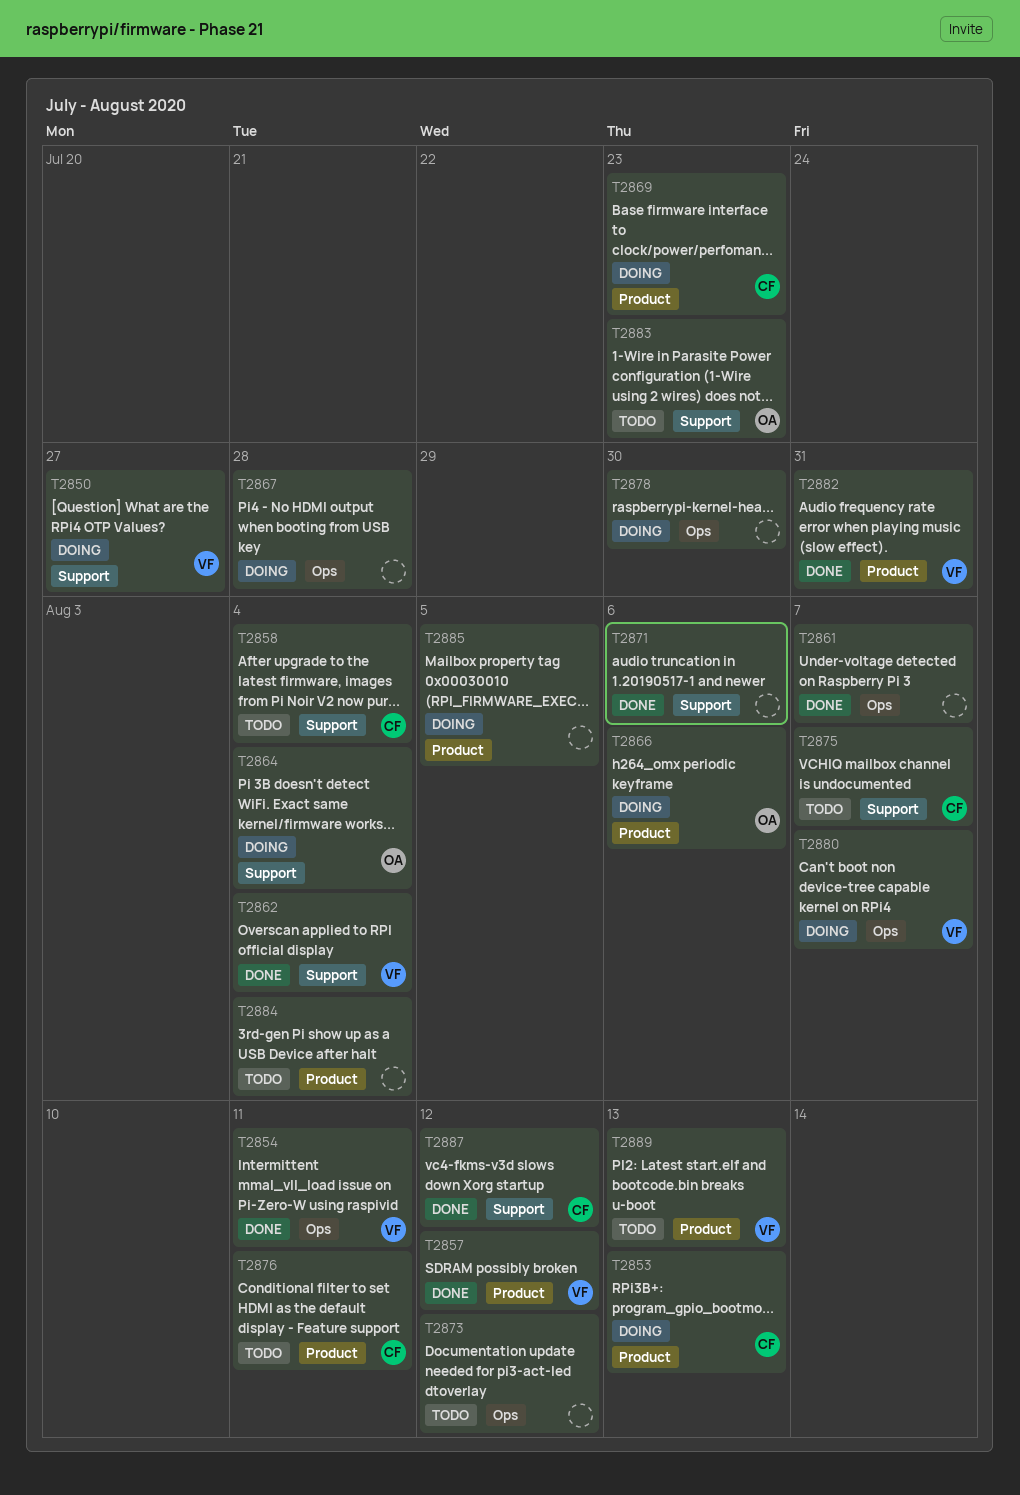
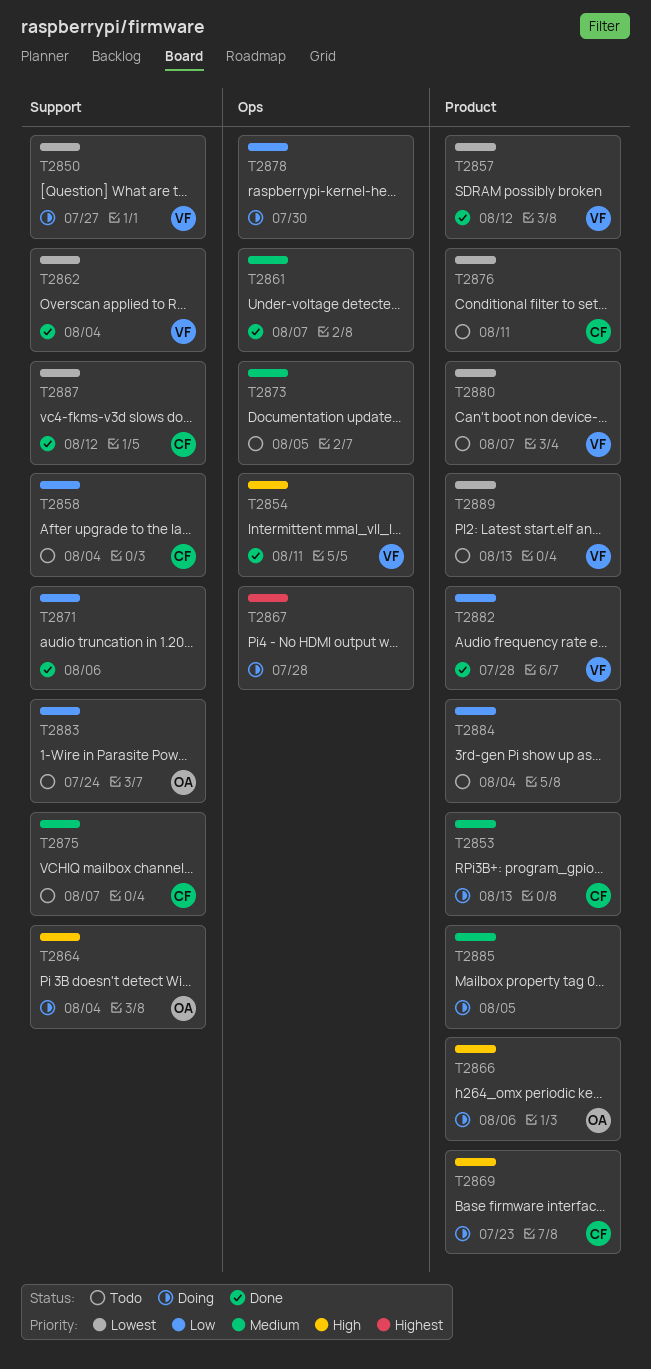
T2873, due: Aug 12 -> Aug 5
T2880, status: Doing -> Todo
T2880, label: Ops -> Product
T2882, due: Jul 31 -> Jul 28
T2883, due: Jul 23 -> Jul 24

